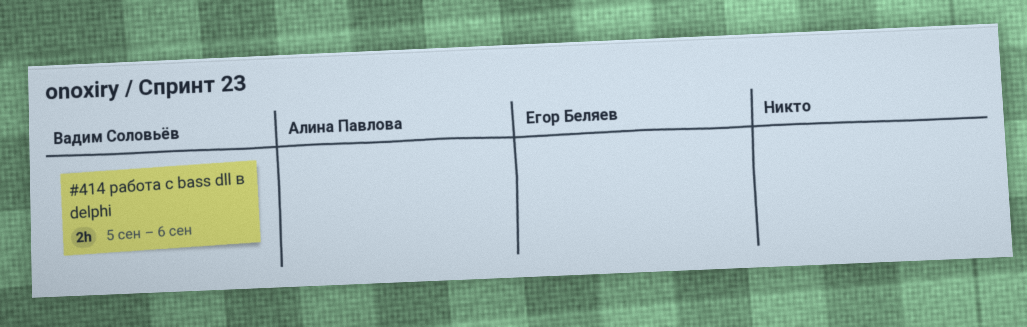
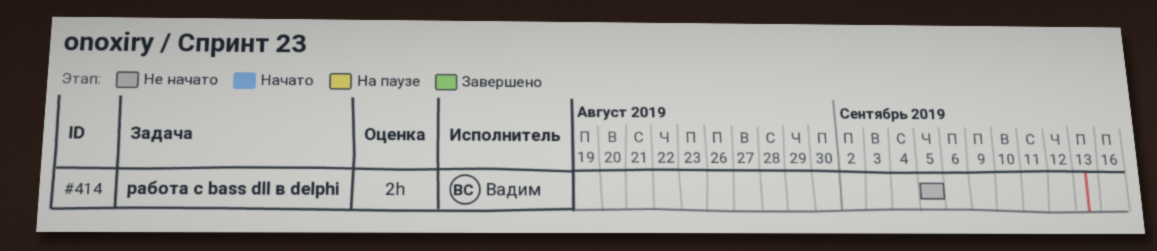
#414, due: Sep 6 -> Sep 5

